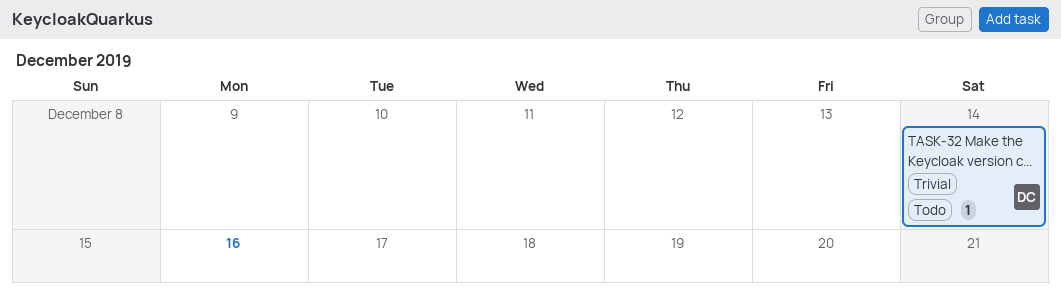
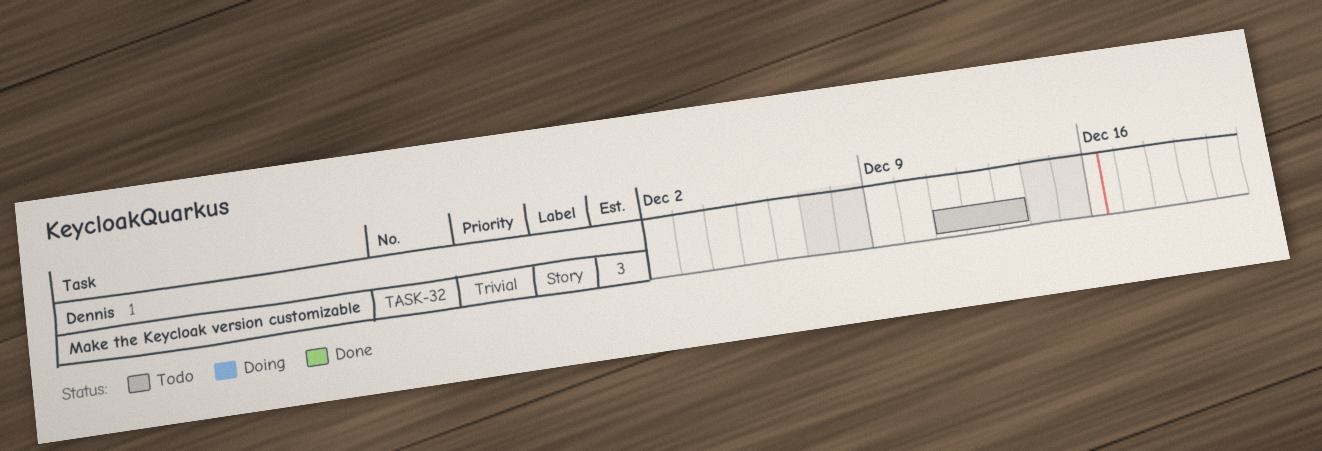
TASK-32, estimate: 1 -> 3
TASK-32, due: Dec 14 -> Dec 13

